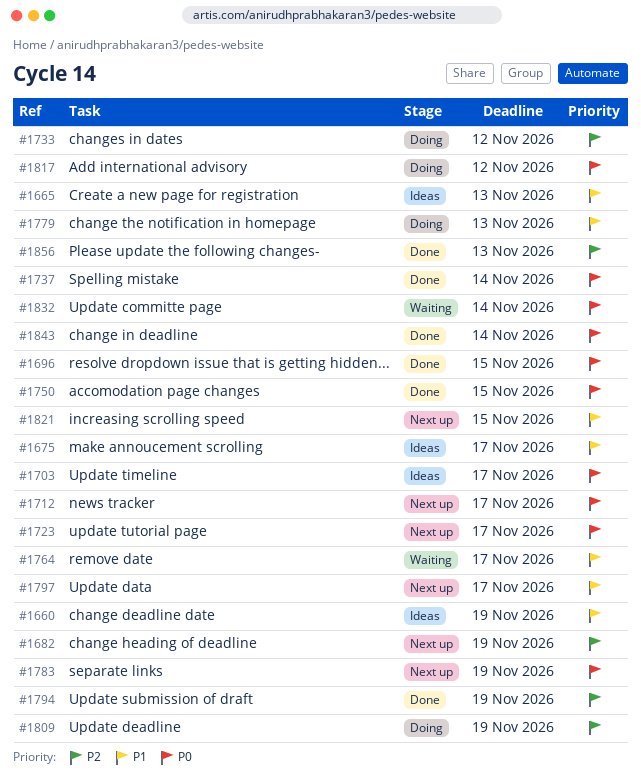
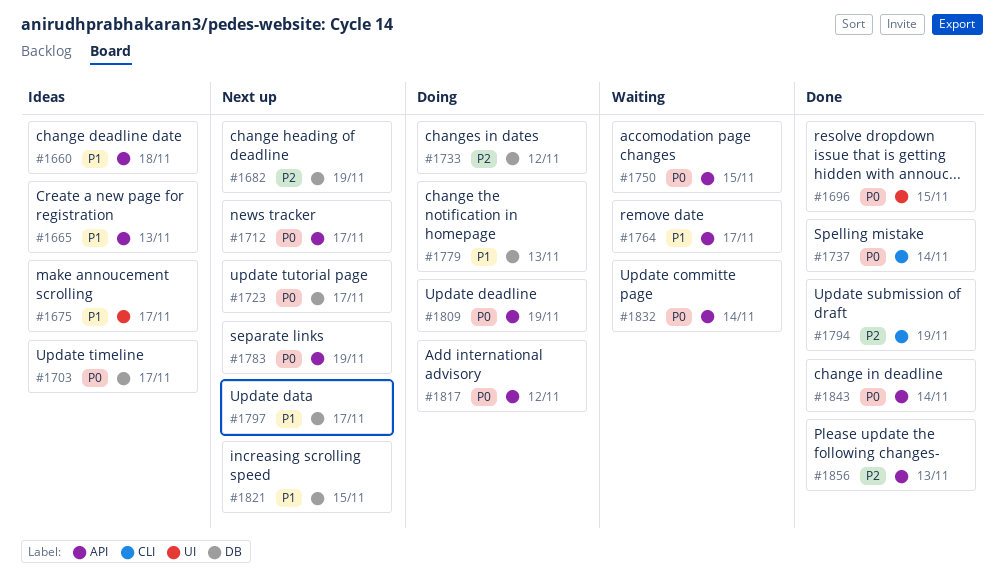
#1660, due: Nov 19 -> Nov 18
#1750, status: Done -> Waiting
#1809, priority: P2 -> P0

